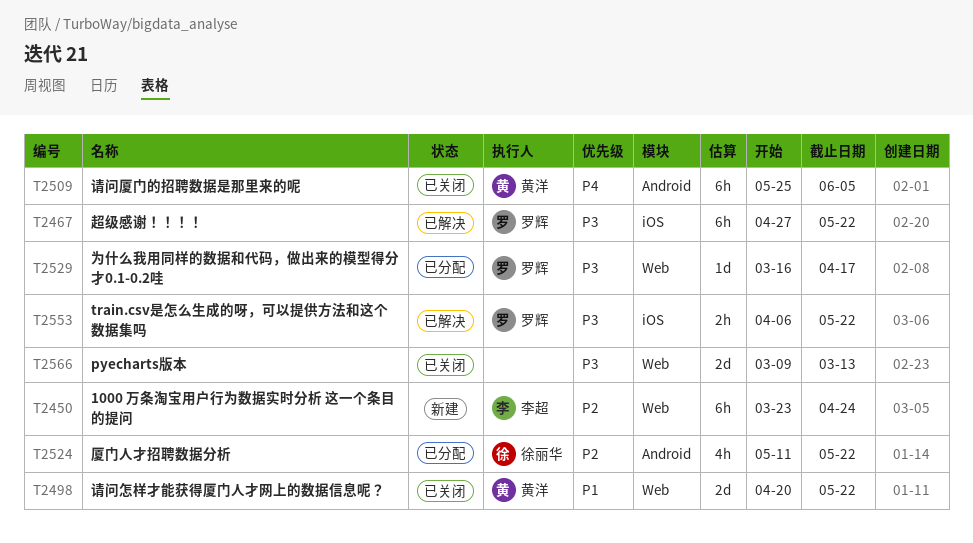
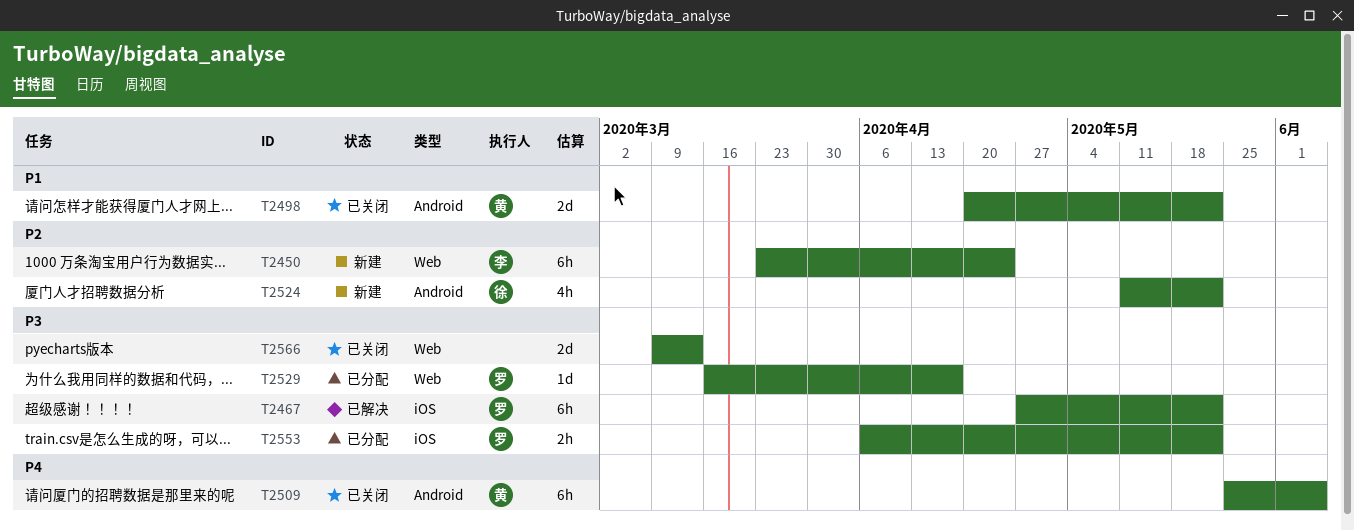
T2498, label: Web -> Android
T2524, status: 已分配 -> 新建
T2553, status: 已解决 -> 已分配

